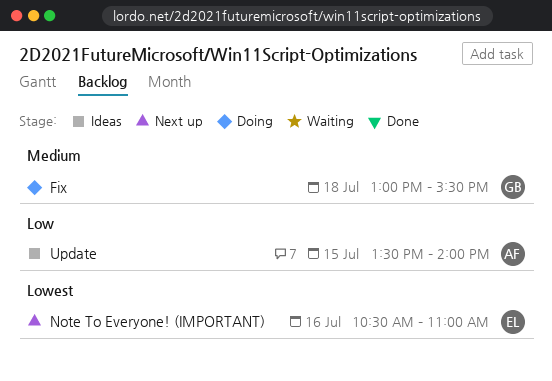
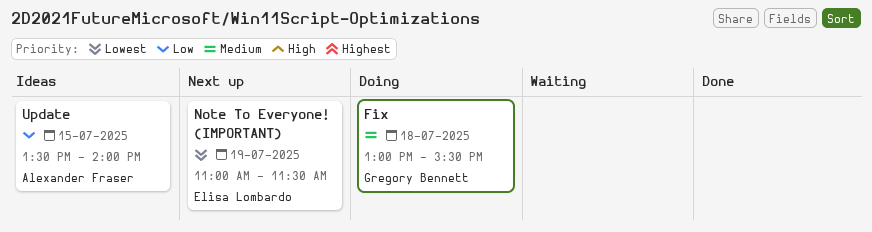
Note To Everyone! (IMPORTANT), day: Jul 16 -> Jul 19
Note To Everyone! (IMPORTANT), begins: 10:30 -> 11:00
Note To Everyone! (IMPORTANT), ends: 11:00 -> 11:30

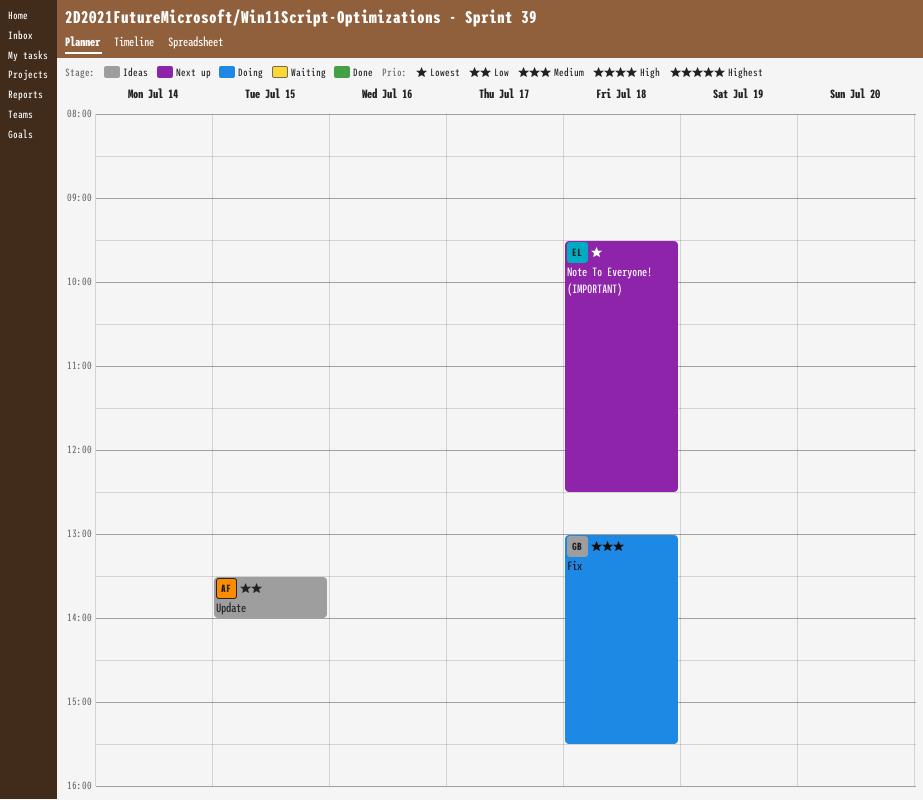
Note To Everyone! (IMPORTANT), day: Jul 19 -> Jul 18
Note To Everyone! (IMPORTANT), begins: 11:00 -> 09:30
Note To Everyone! (IMPORTANT), ends: 11:30 -> 12:30

